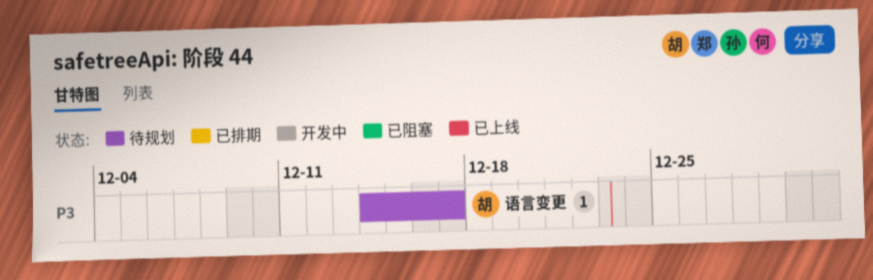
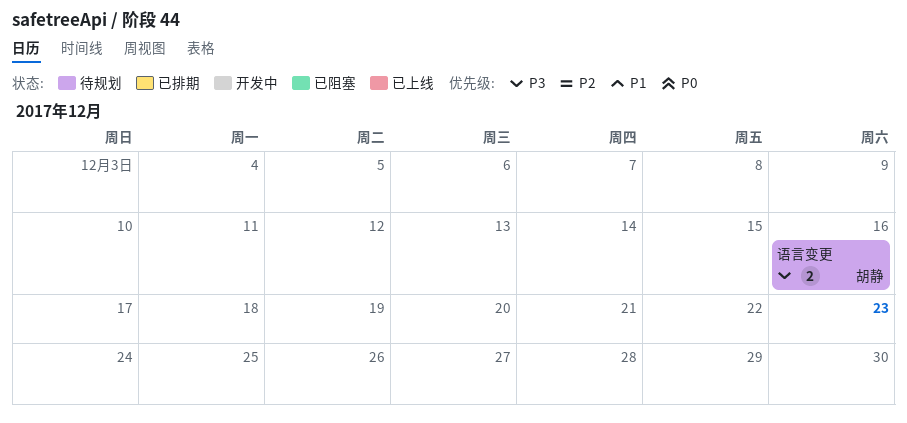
语言变更, estimate: 1 -> 2
语言变更, due: Dec 17 -> Dec 16

